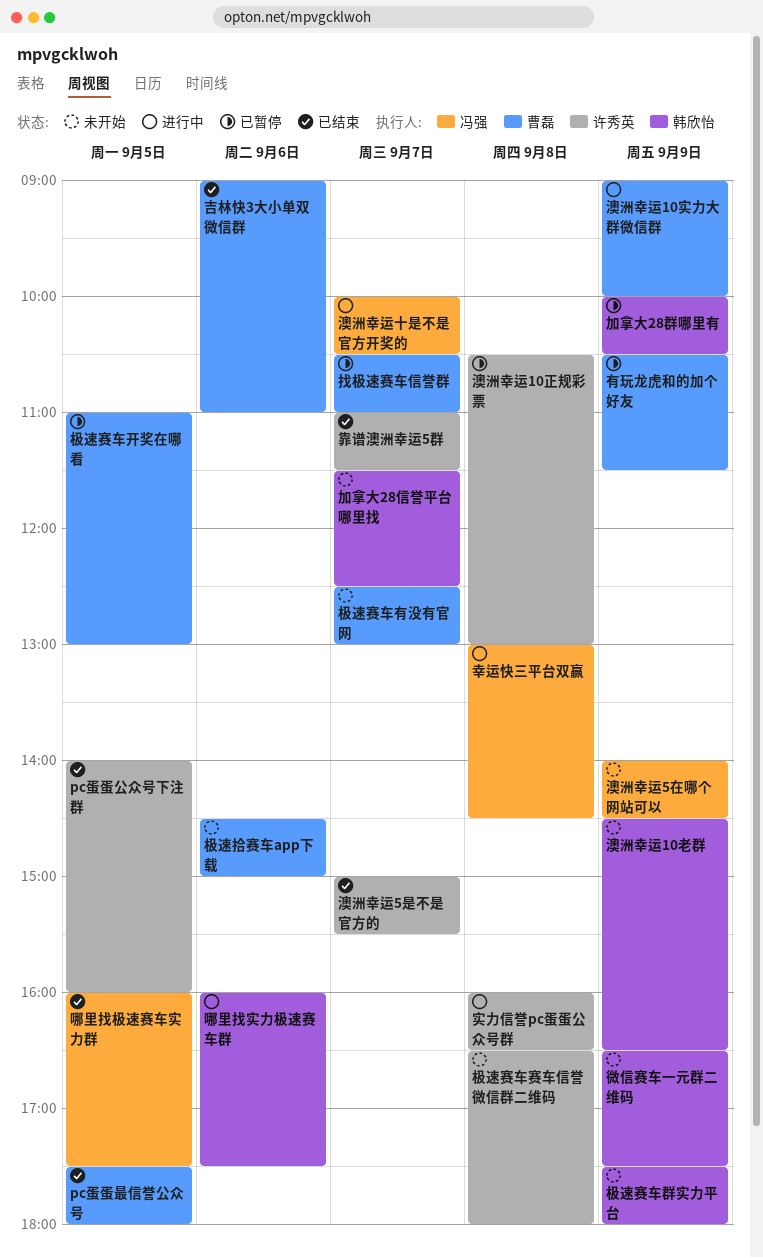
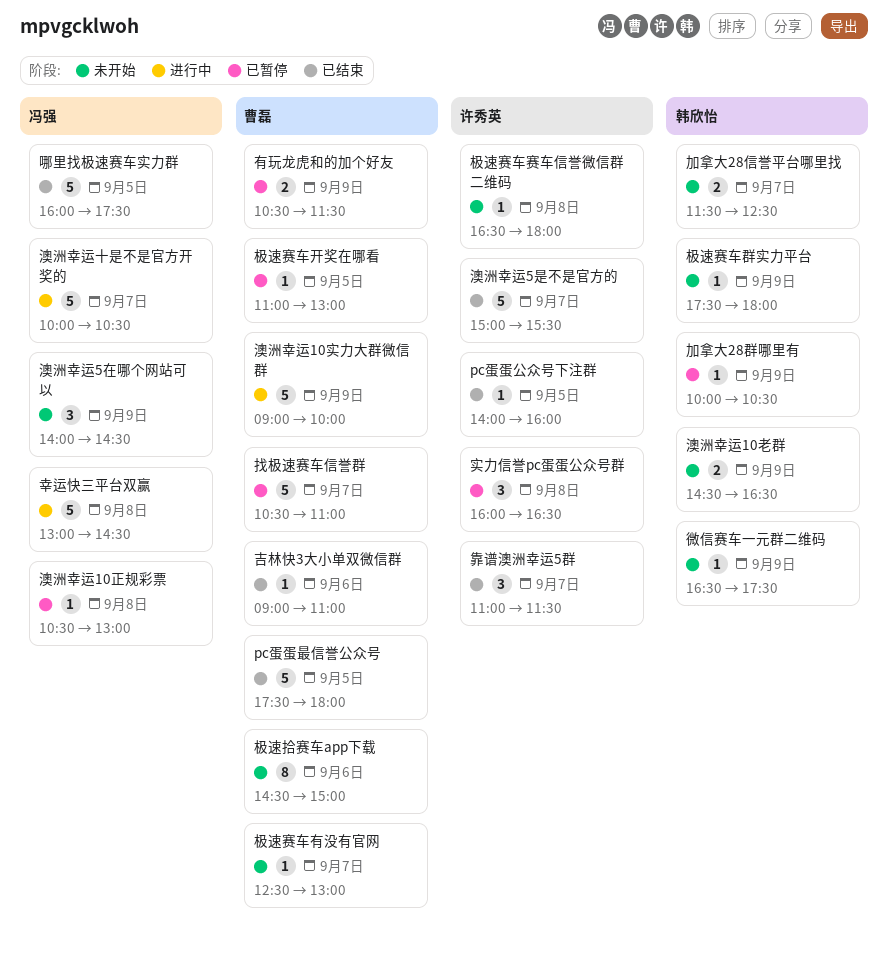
哪里找实力极速赛车群: present -> none
实力信誉pc蛋蛋公众号群, status: 进行中 -> 已暂停
澳洲幸运10正规彩票, owner: 许秀英 -> 冯强

